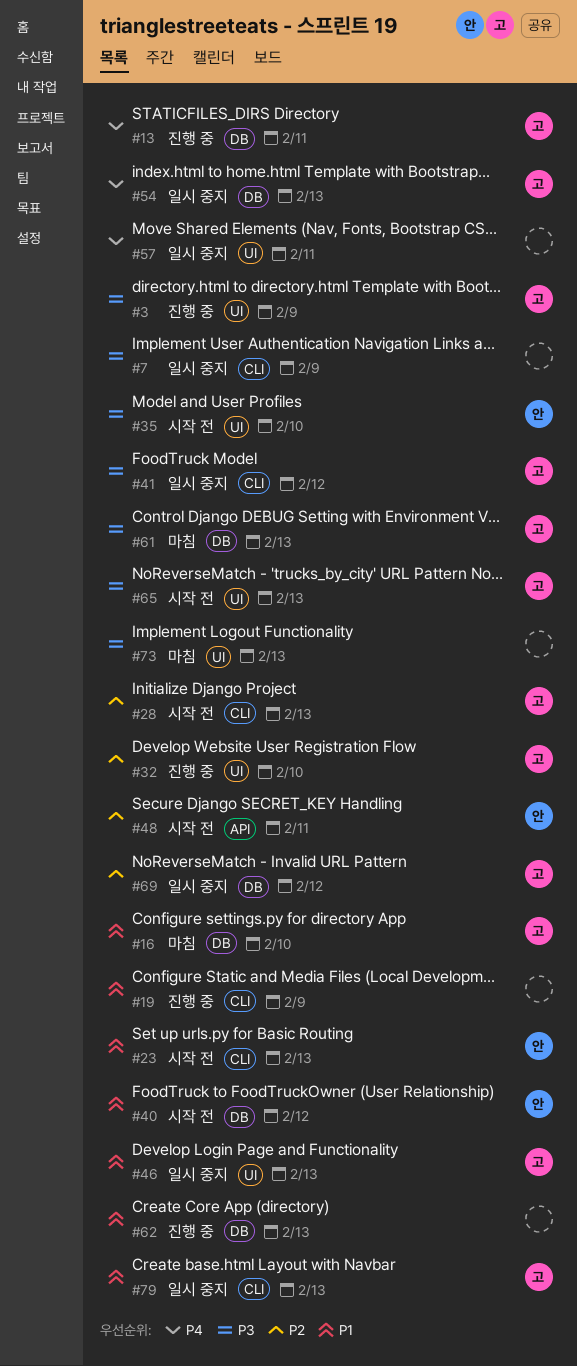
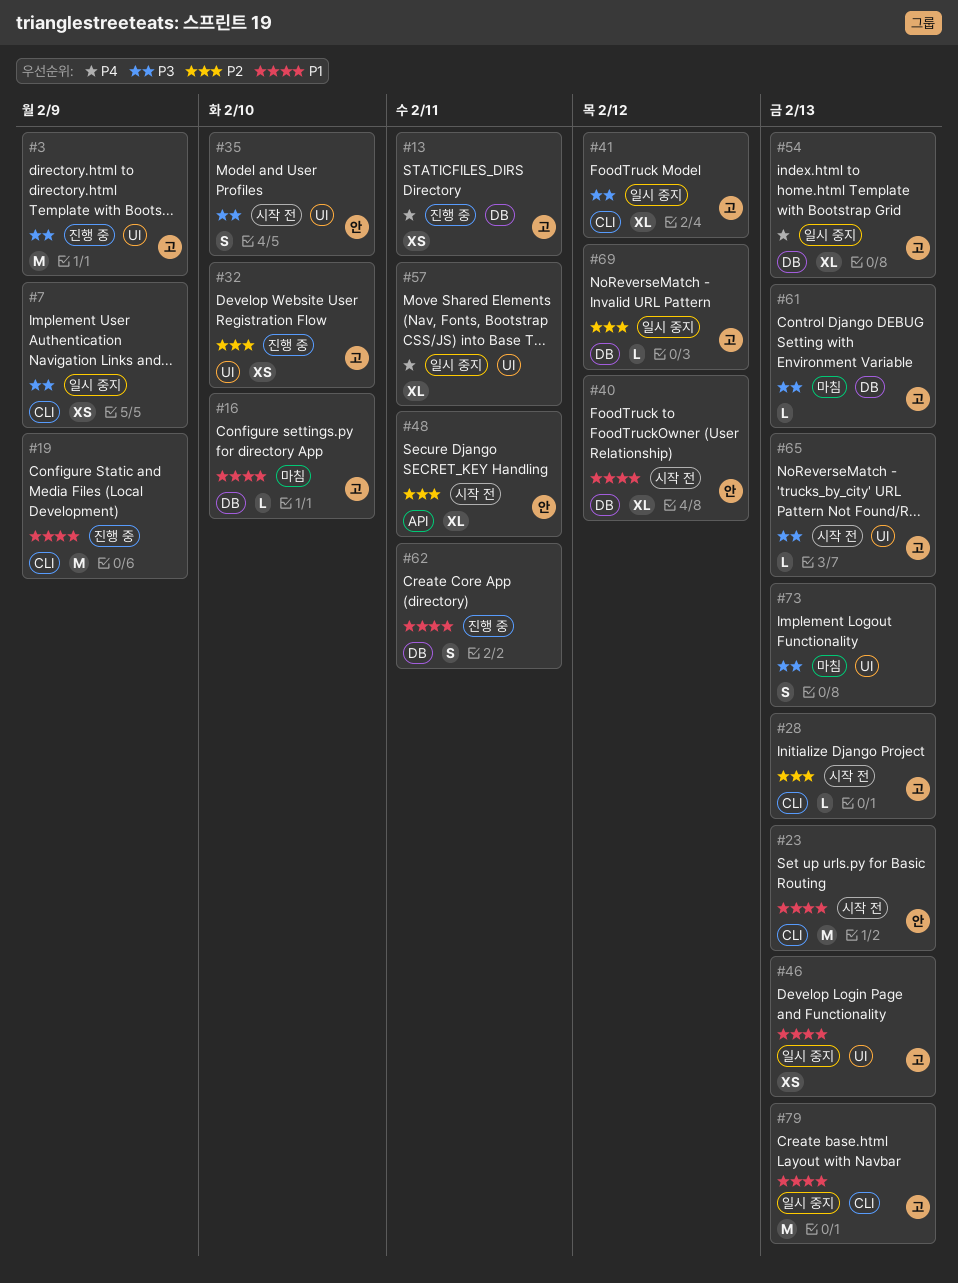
#62, due: Feb 13 -> Feb 11

